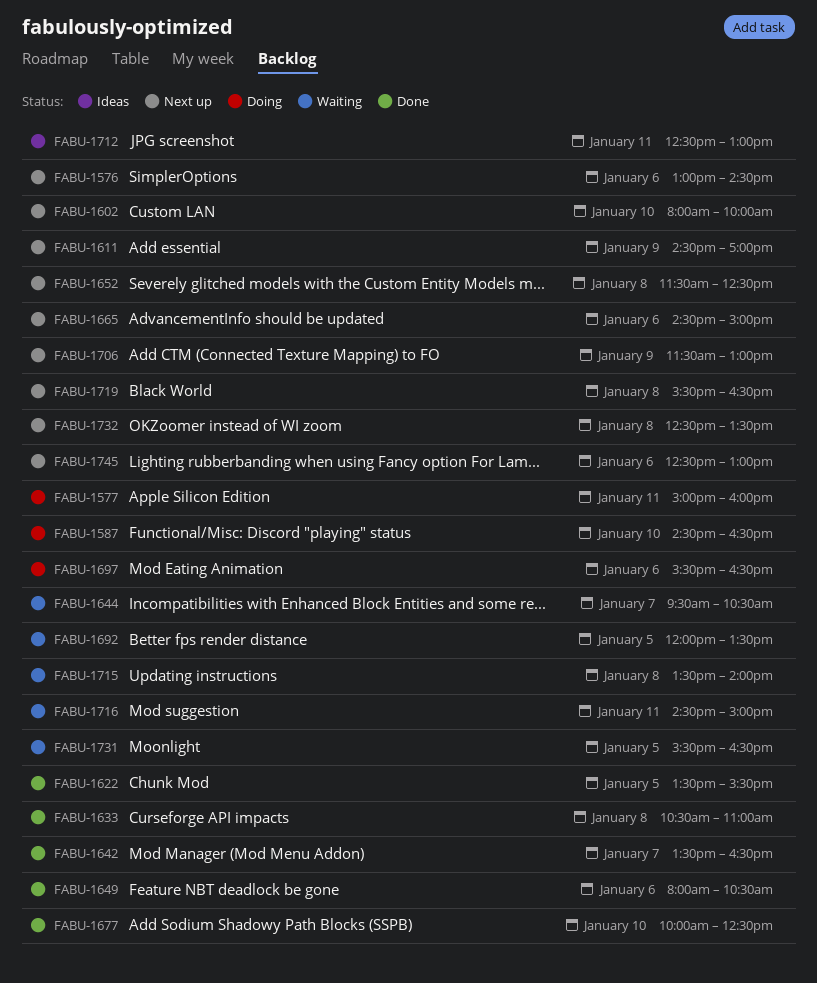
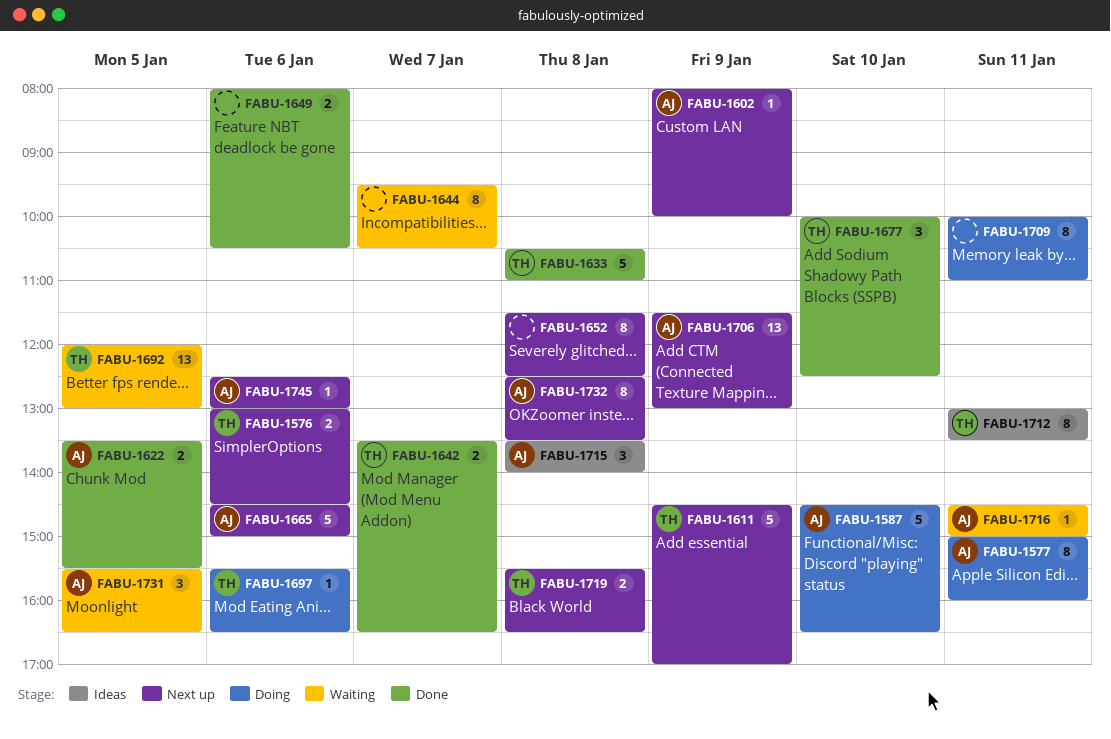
FABU-1602, day: Jan 10 -> Jan 9
FABU-1692, ends: 13:30 -> 13:00
FABU-1709: none -> present
FABU-1712, begins: 12:30 -> 13:00
FABU-1712, ends: 13:00 -> 13:30
FABU-1715, status: Waiting -> Ideas

